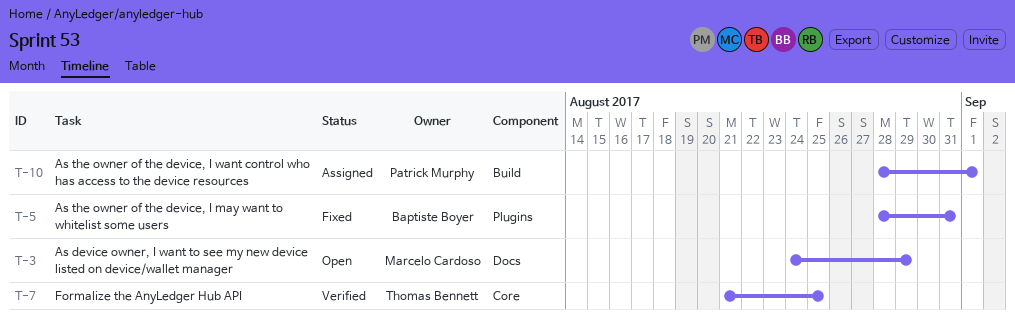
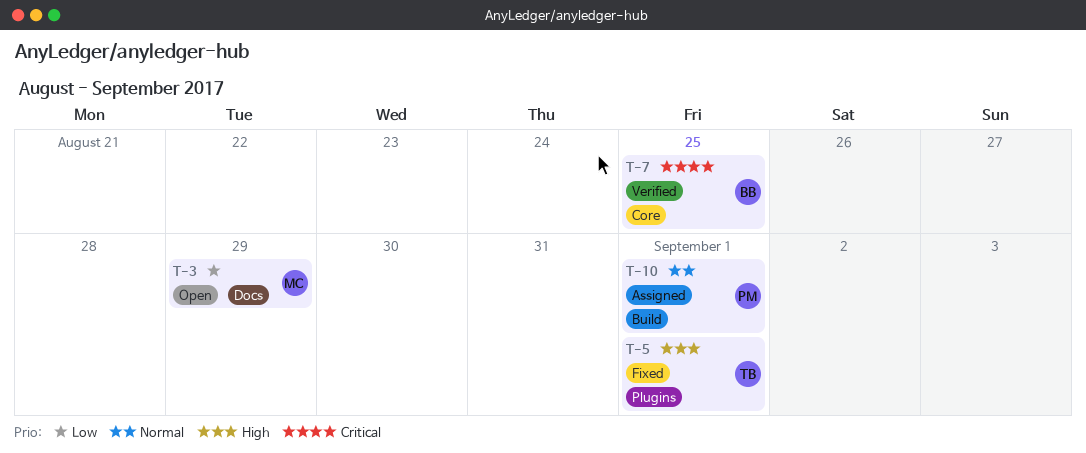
T-5, owner: Baptiste Boyer -> Thomas Bennett
T-5, due: Aug 31 -> Sep 1
T-7, owner: Thomas Bennett -> Baptiste Boyer

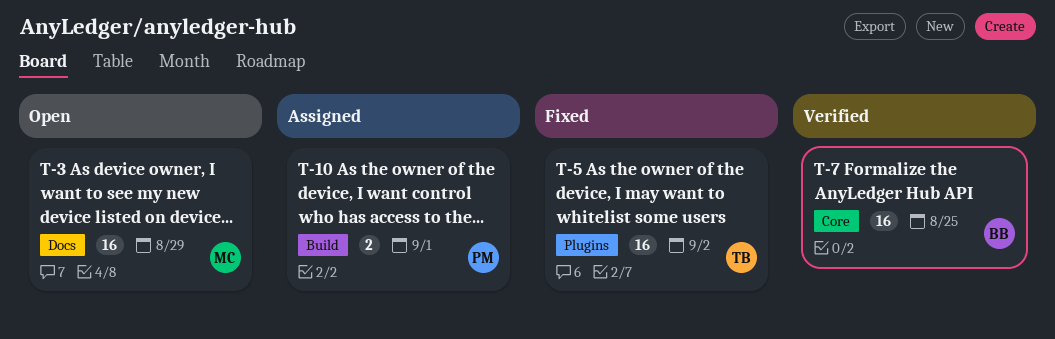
T-5, due: Sep 1 -> Sep 2

